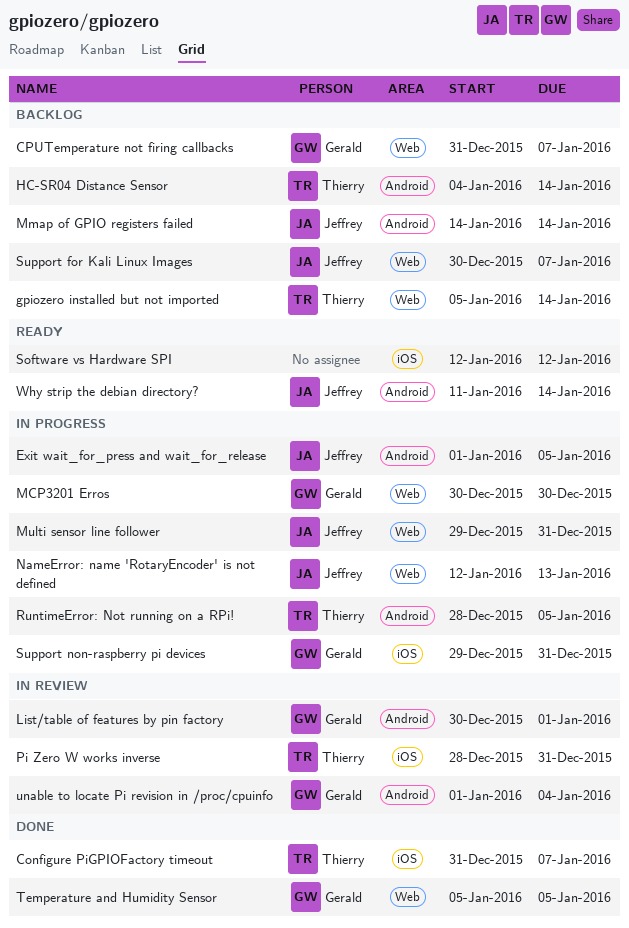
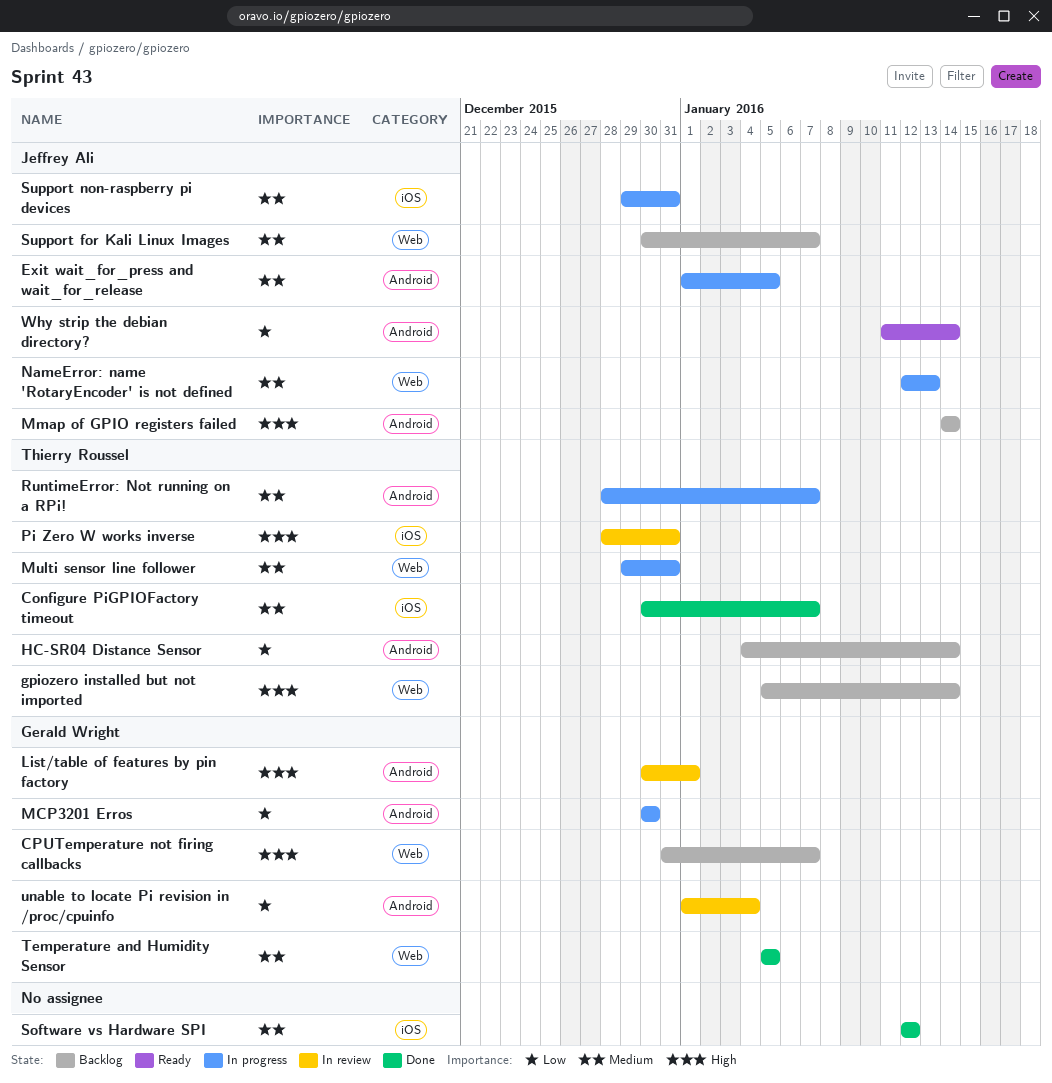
Configure PiGPIOFactory timeout, start: Dec 31 -> Dec 30
MCP3201 Erros, label: Web -> Android
Multi sensor line follower, owner: Jeffrey Ali -> Thierry Roussel
RuntimeError: Not running on a RPi!, due: Jan 5 -> Jan 7
Software vs Hardware SPI, status: Ready -> Done
Support non-raspberry pi devices, owner: Gerald Wright -> Jeffrey Ali

